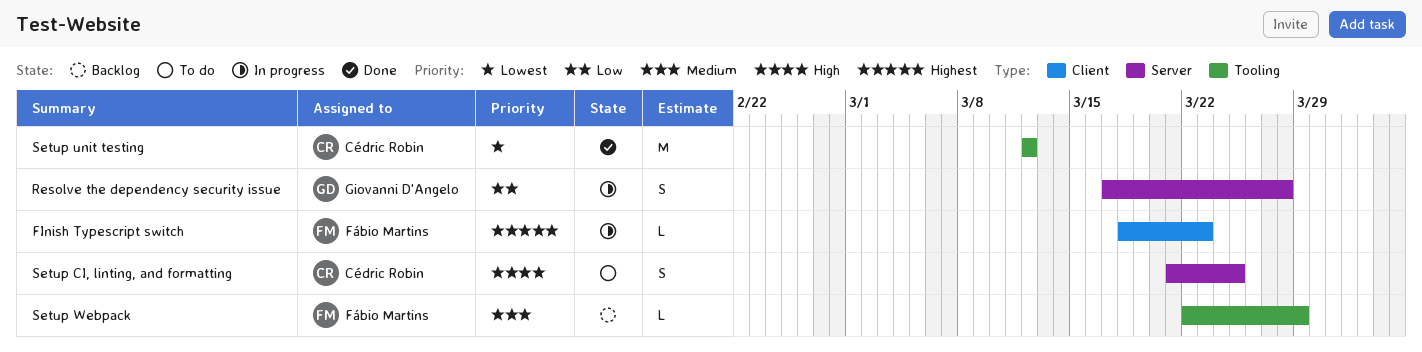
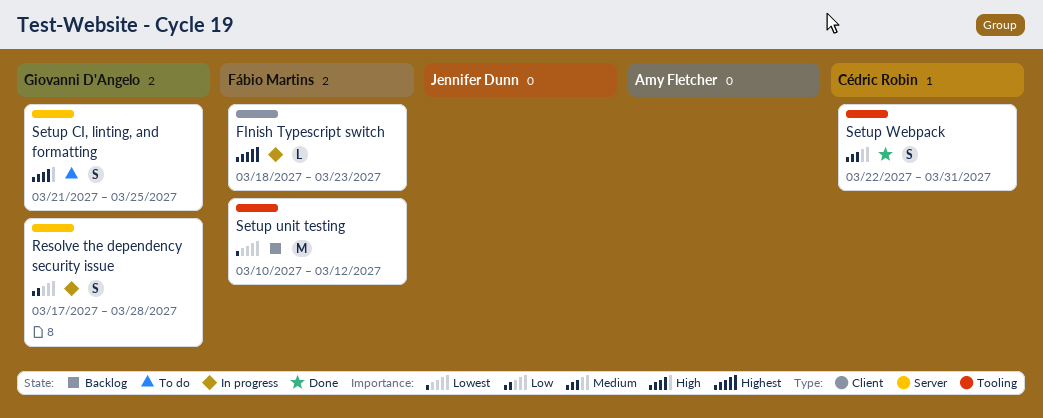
Setup CI, linting, and formatting, owner: Cédric Robin -> Giovanni D'Angelo
Setup unit testing, status: Done -> Backlog
Setup unit testing, owner: Cédric Robin -> Fábio Martins
Setup unit testing, start: Mar 12 -> Mar 10
Setup Webpack, status: Backlog -> Done
Setup Webpack, owner: Fábio Martins -> Cédric Robin
Setup Webpack, estimate: L -> S
Setup Webpack, due: Mar 29 -> Mar 31

